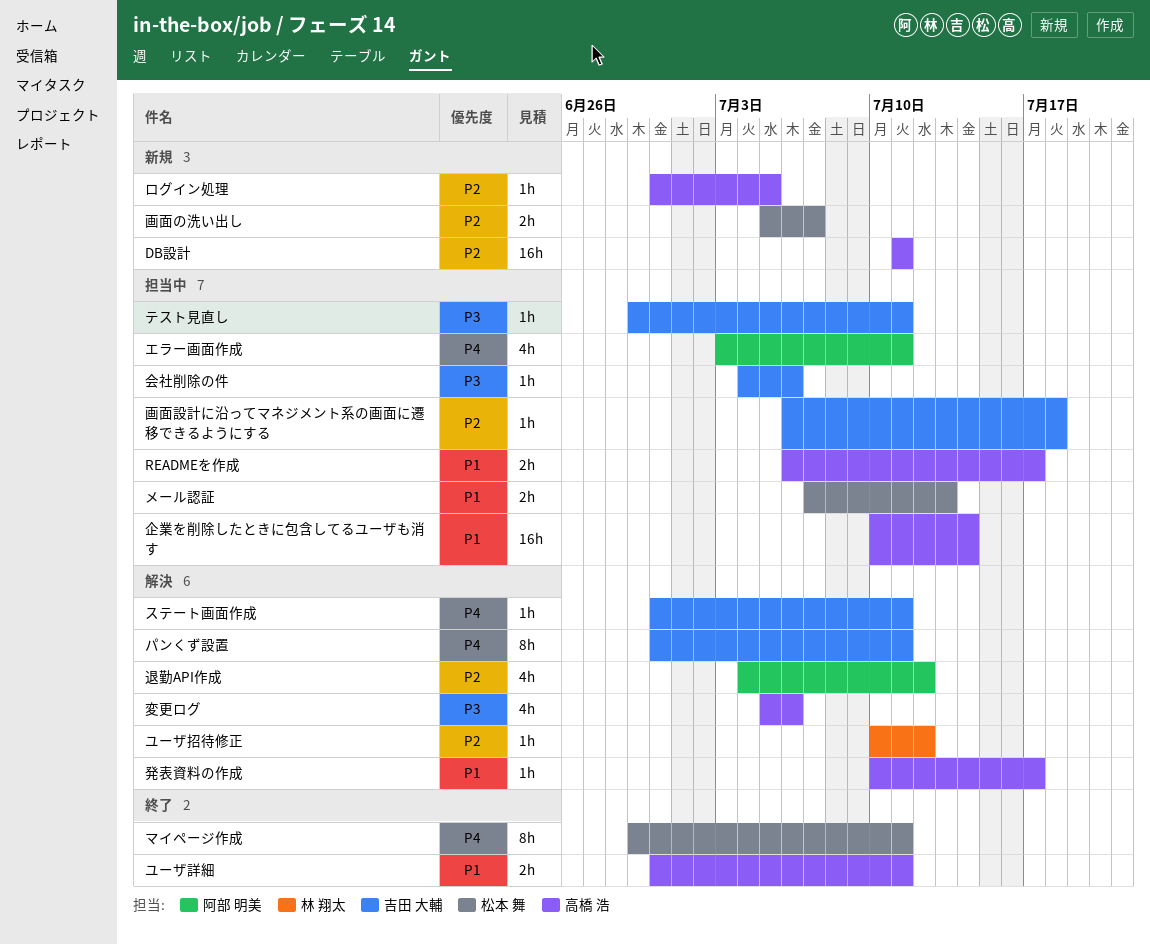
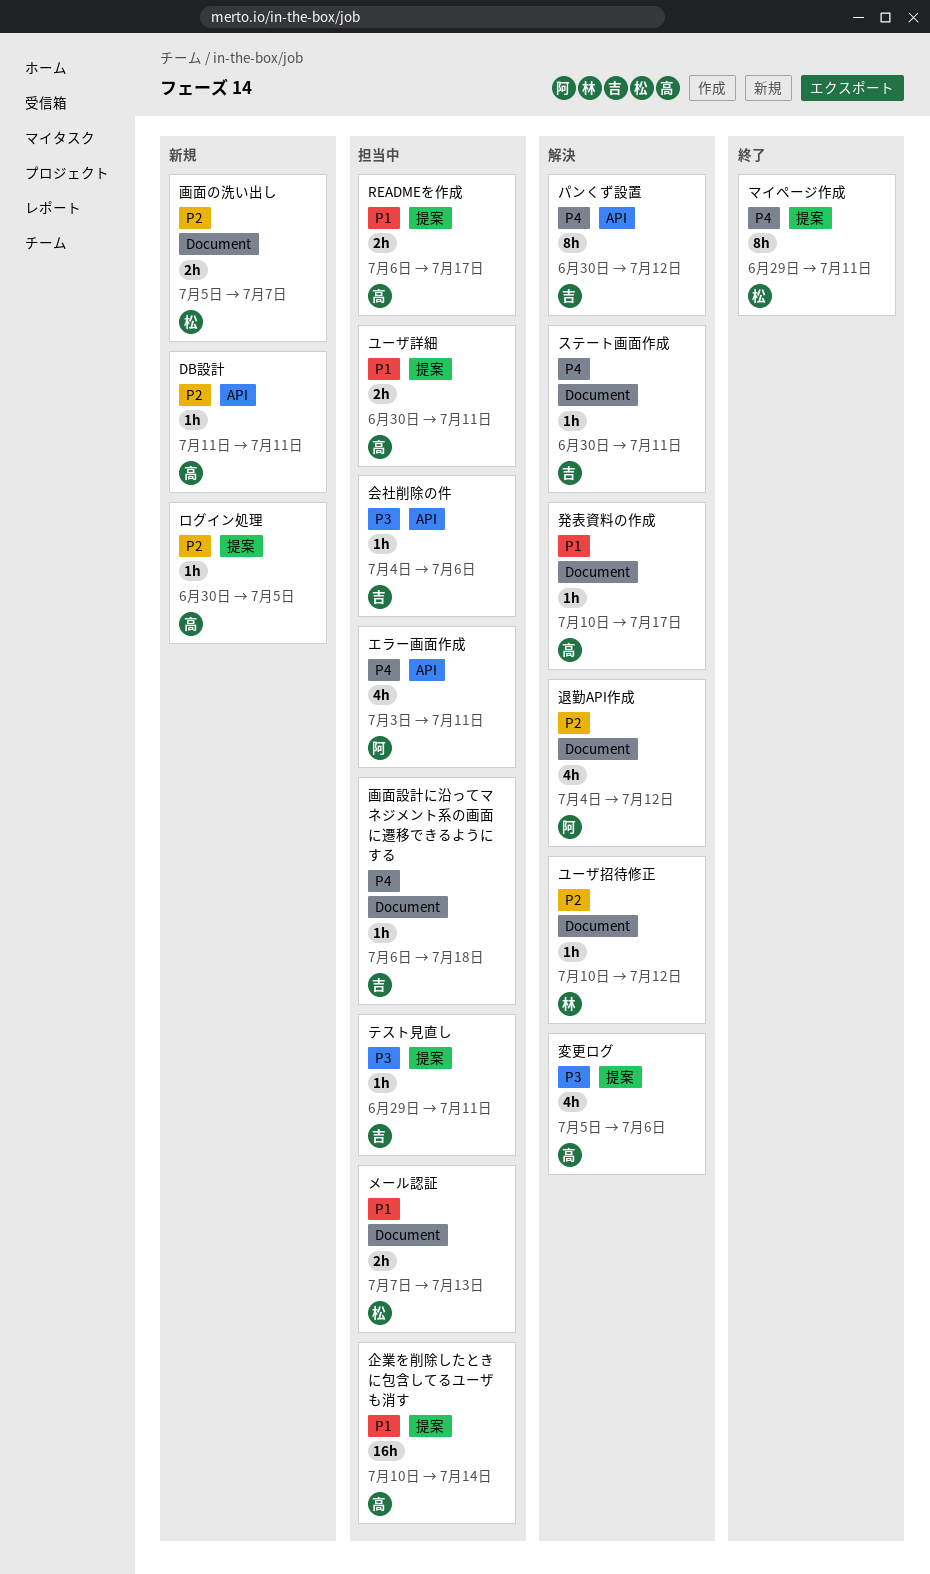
DB設計, estimate: 16h -> 1h
パンくず設置, due: Jul 11 -> Jul 12
ユーザ詳細, status: 終了 -> 担当中
画面設計に沿ってマネジメント系の画面に遷移できるようにする, priority: P2 -> P4

